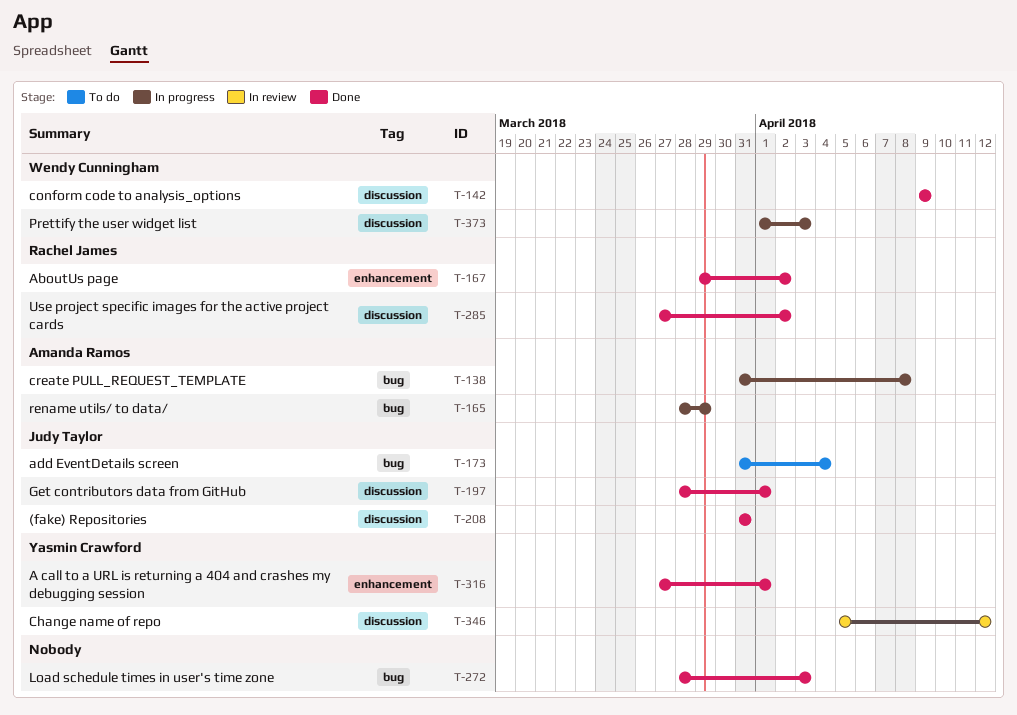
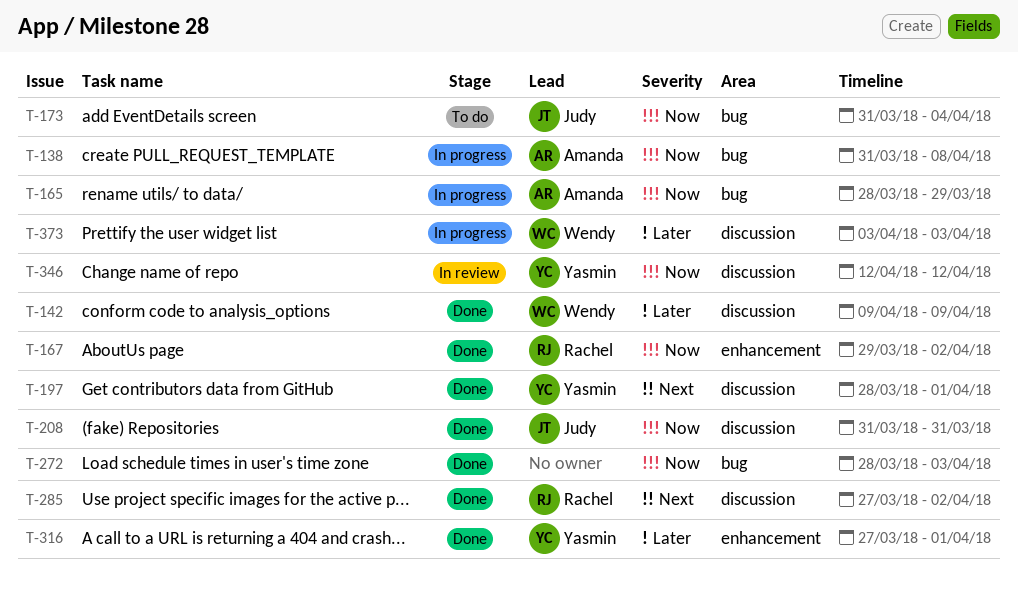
T-197, owner: Judy Taylor -> Yasmin Crawford
T-346, start: Apr 5 -> Apr 12
T-373, start: Apr 1 -> Apr 3

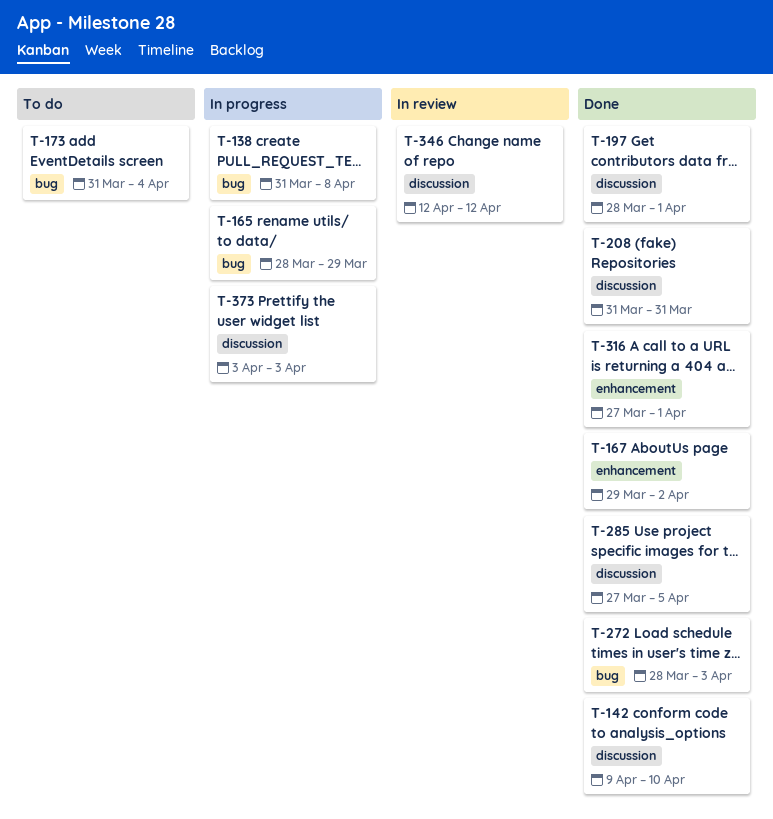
T-142, due: Apr 9 -> Apr 10
T-285, due: Apr 2 -> Apr 5

